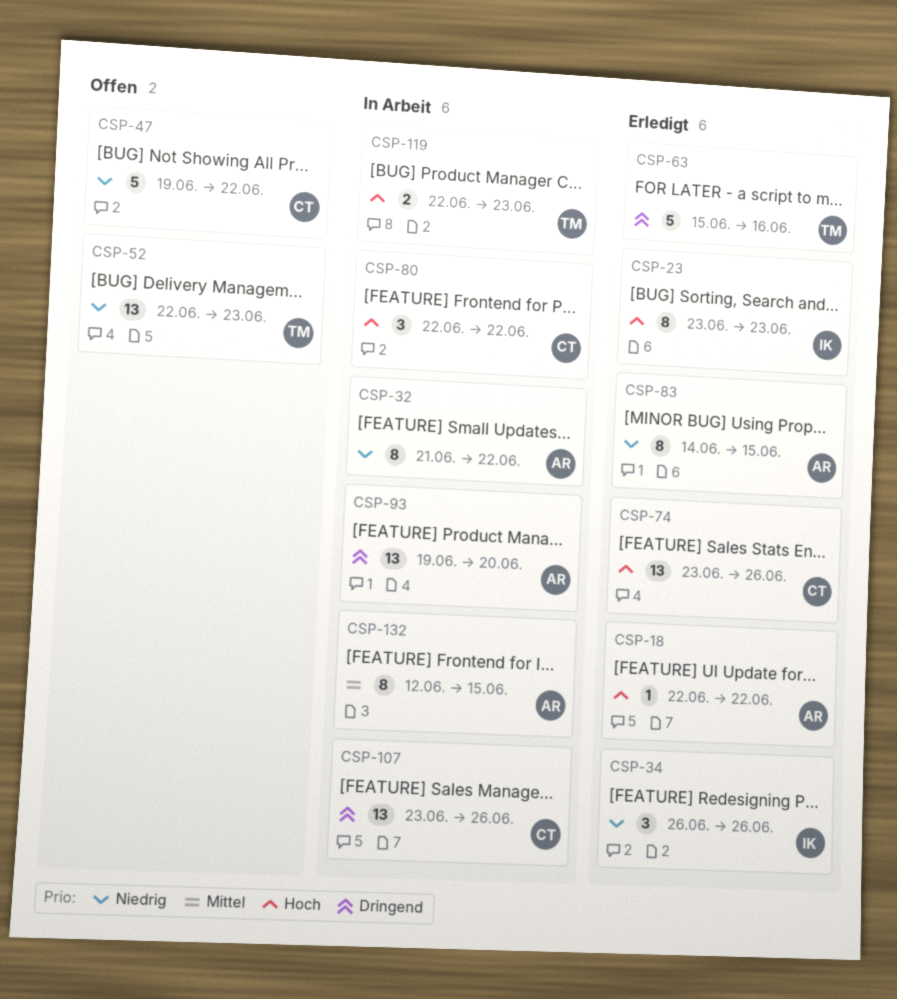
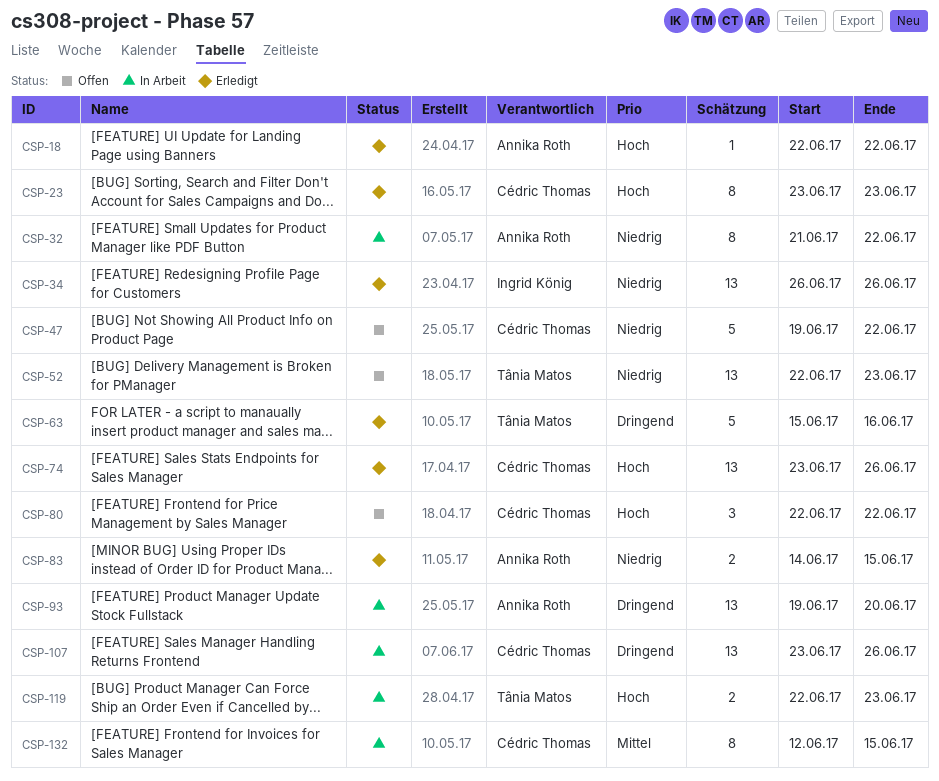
CSP-23, owner: Ingrid König -> Cédric Thomas
CSP-34, estimate: 3 -> 13
CSP-80, status: In Arbeit -> Offen
CSP-83, estimate: 8 -> 2
CSP-132, owner: Annika Roth -> Cédric Thomas

